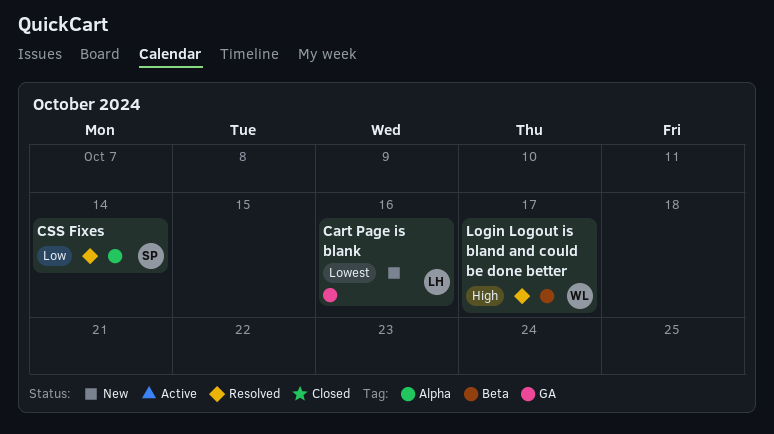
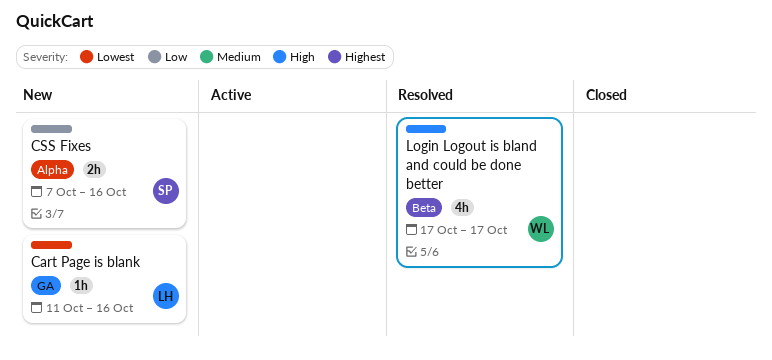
CSS Fixes, status: Resolved -> New
CSS Fixes, due: Oct 14 -> Oct 16

